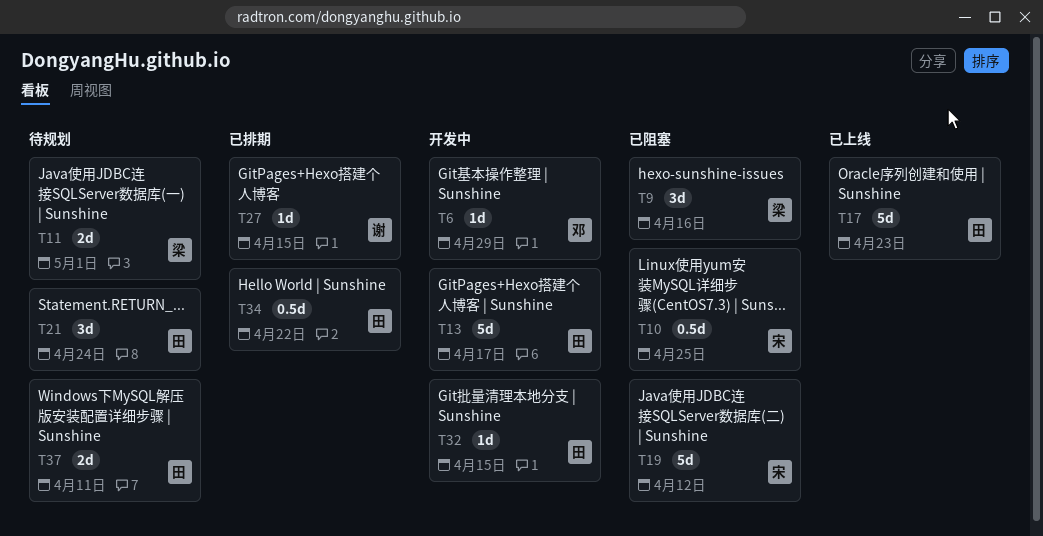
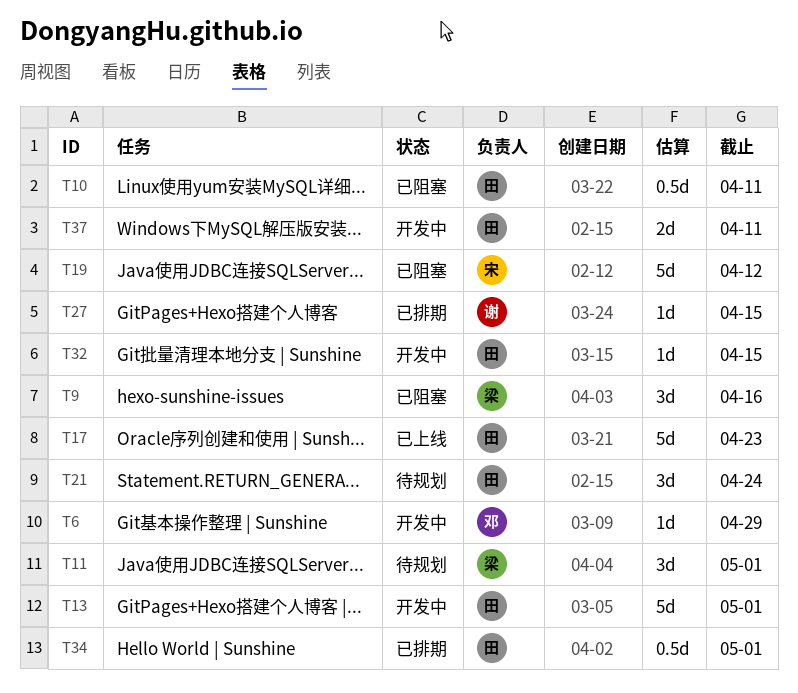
T10, owner: 宋 -> 田
T10, due: Apr 25 -> Apr 11
T11, estimate: 2d -> 3d
T13, due: Apr 17 -> May 1
T34, due: Apr 22 -> May 1
T37, status: 待规划 -> 开发中

